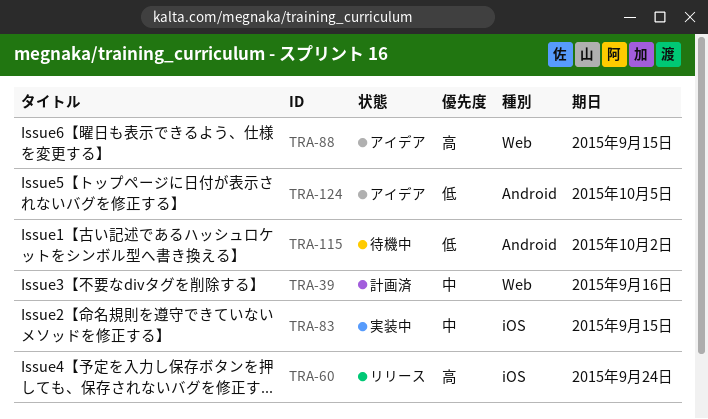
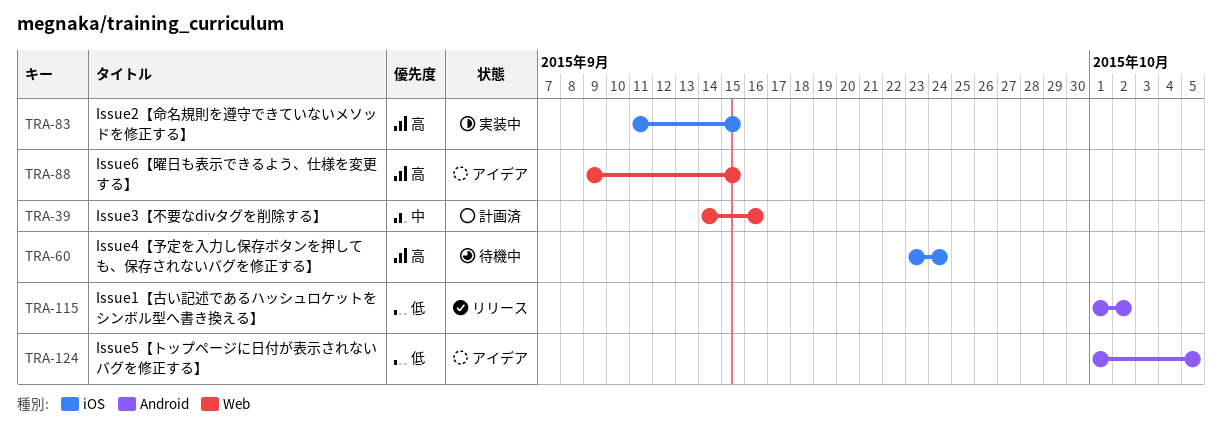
TRA-60, status: リリース -> 待機中
TRA-83, priority: 中 -> 高
TRA-115, status: 待機中 -> リリース

